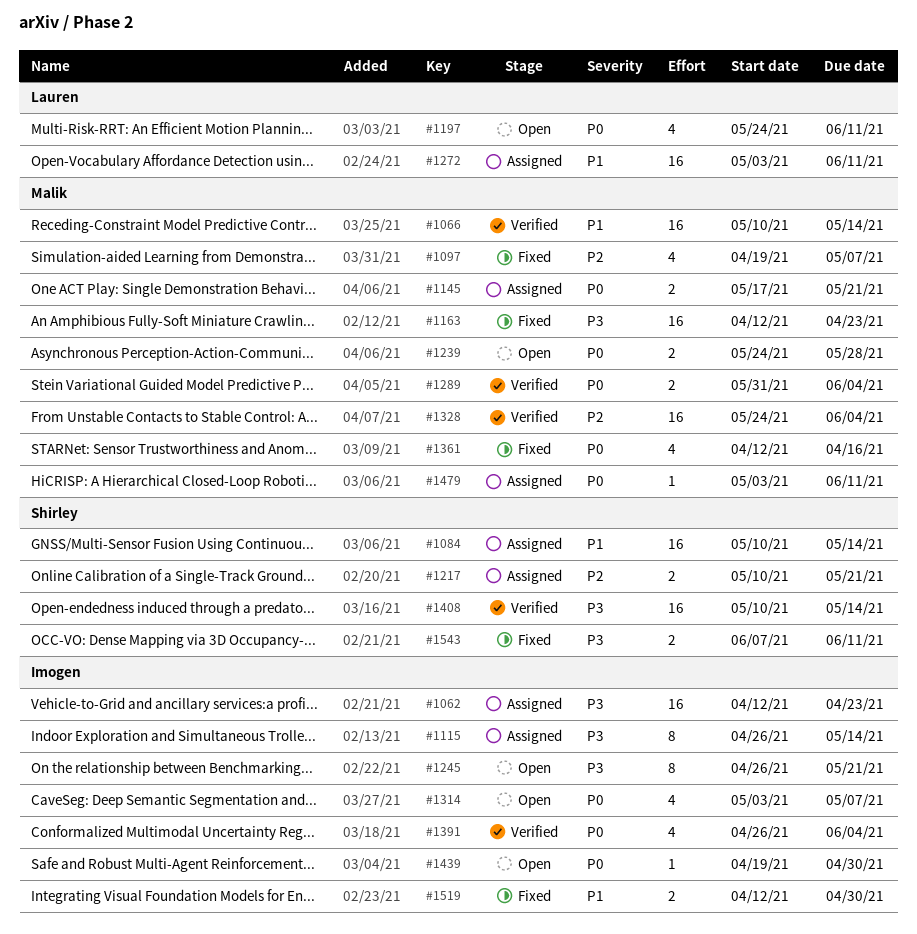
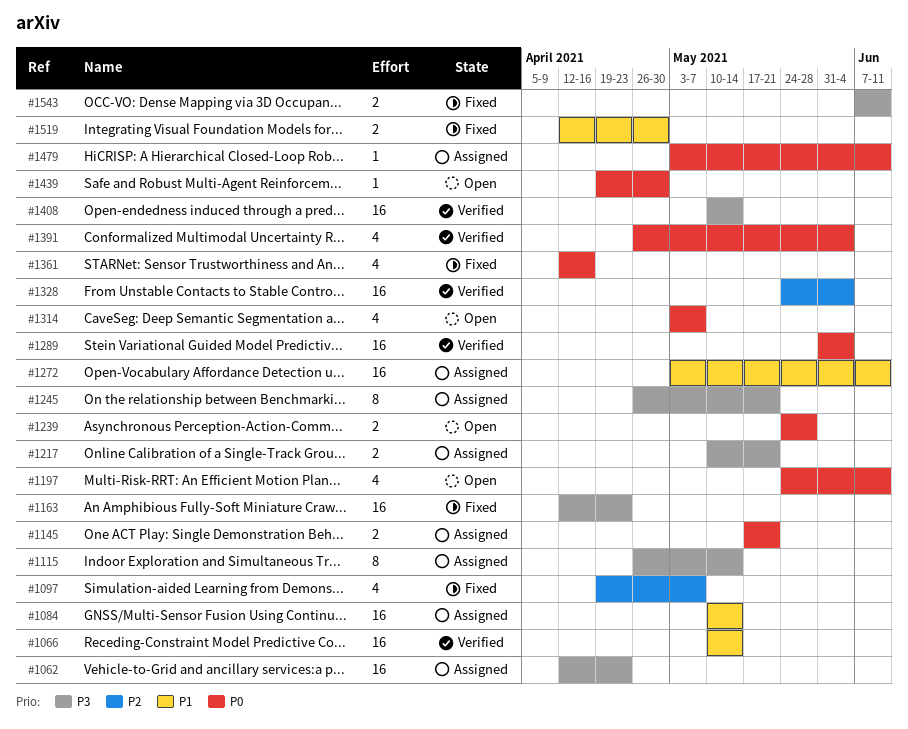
#1217, priority: P2 -> P3
#1245, status: Open -> Assigned
#1289, estimate: 2 -> 16

